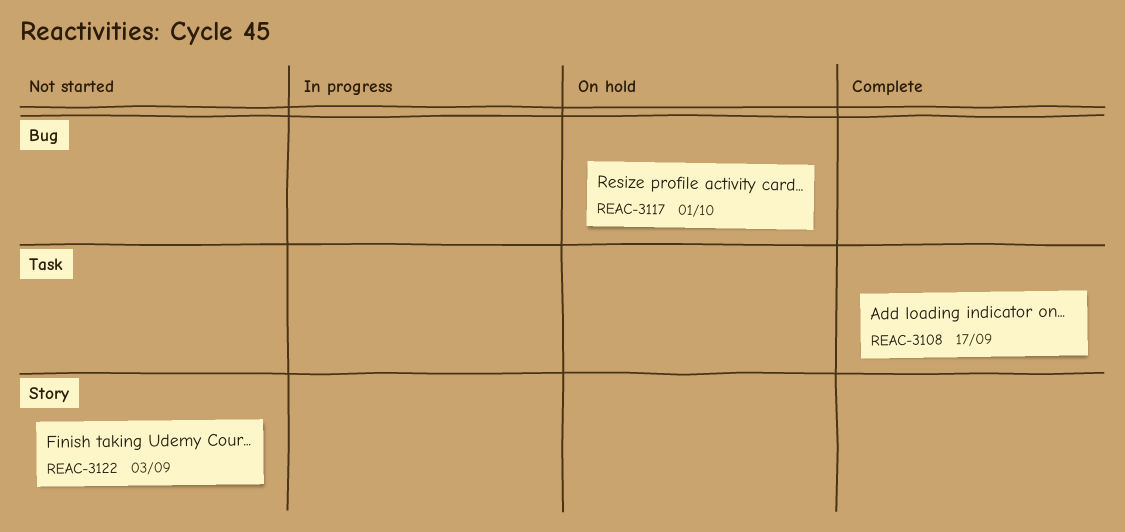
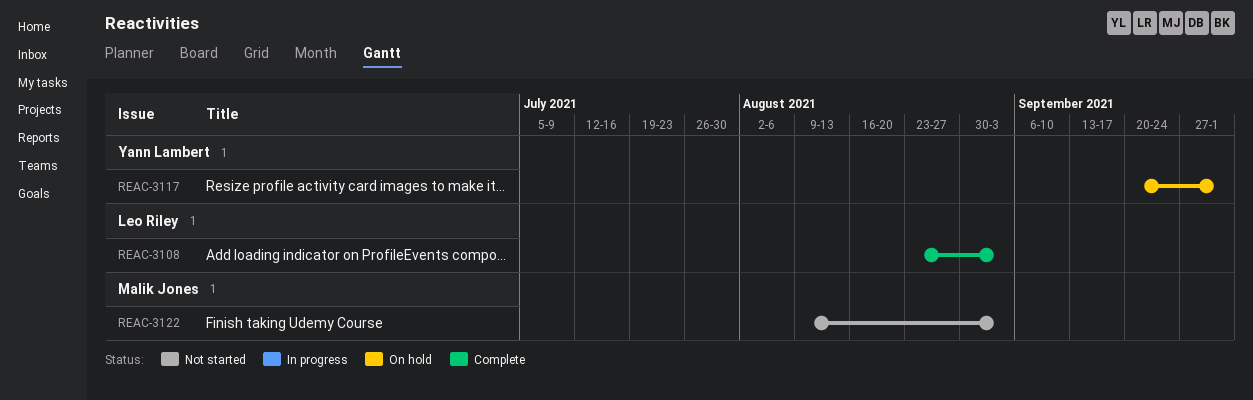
REAC-3108, due: Sep 17 -> Sep 3

